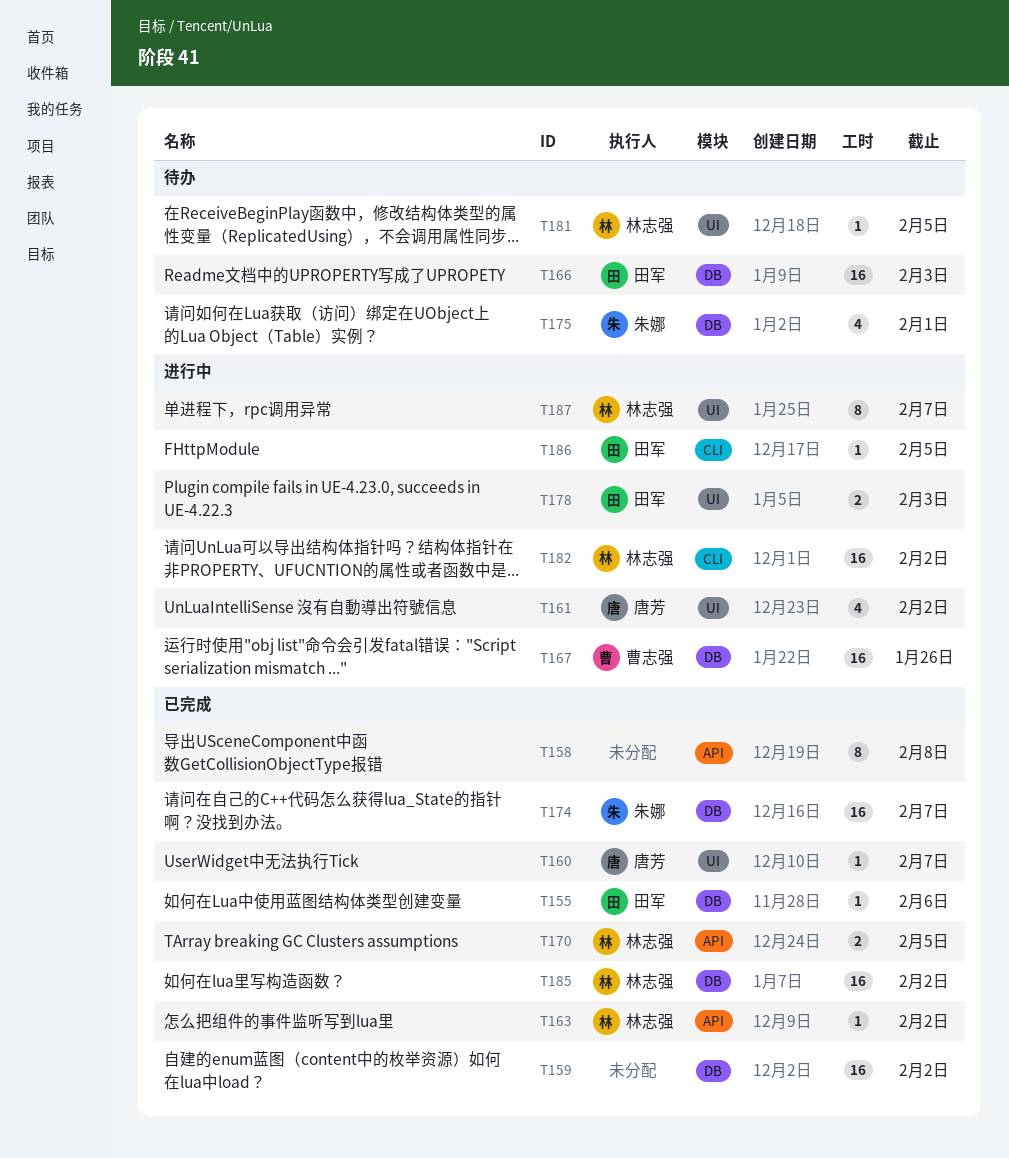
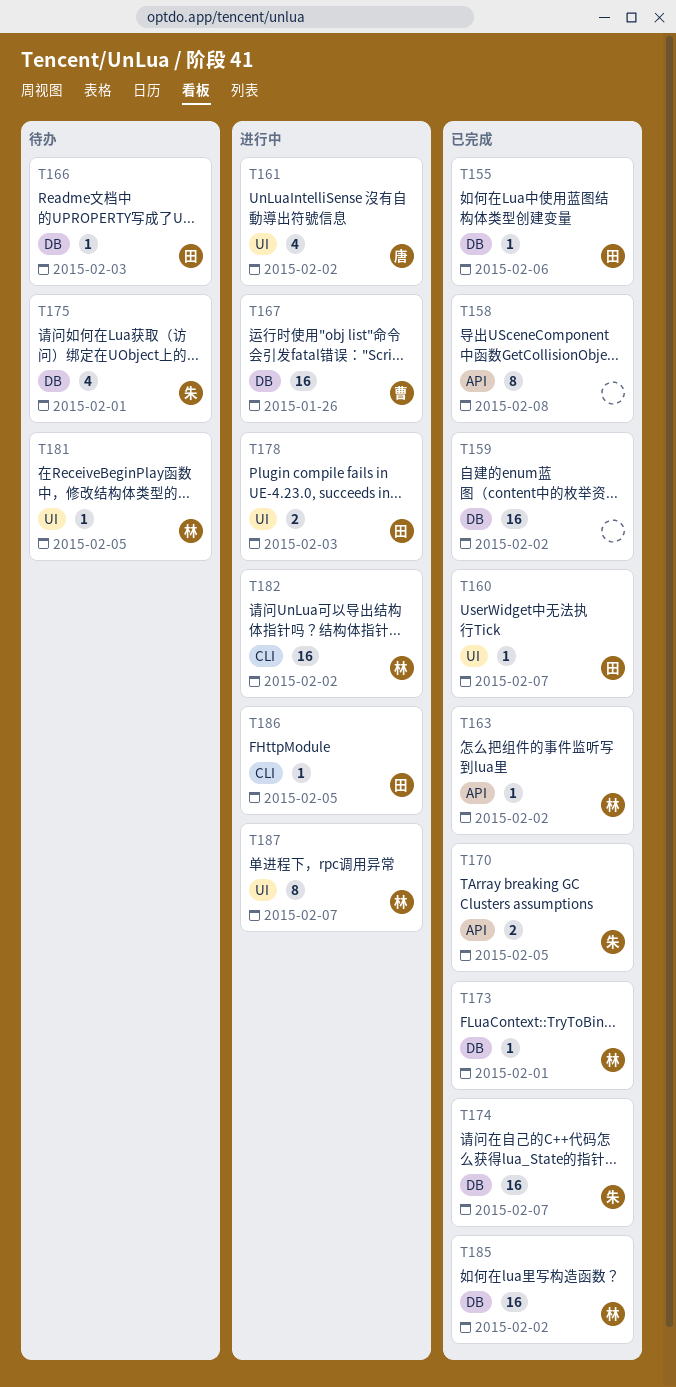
T160, owner: 唐芳 -> 田军
T166, estimate: 16 -> 1
T170, owner: 林志强 -> 朱娜
T173: none -> present

